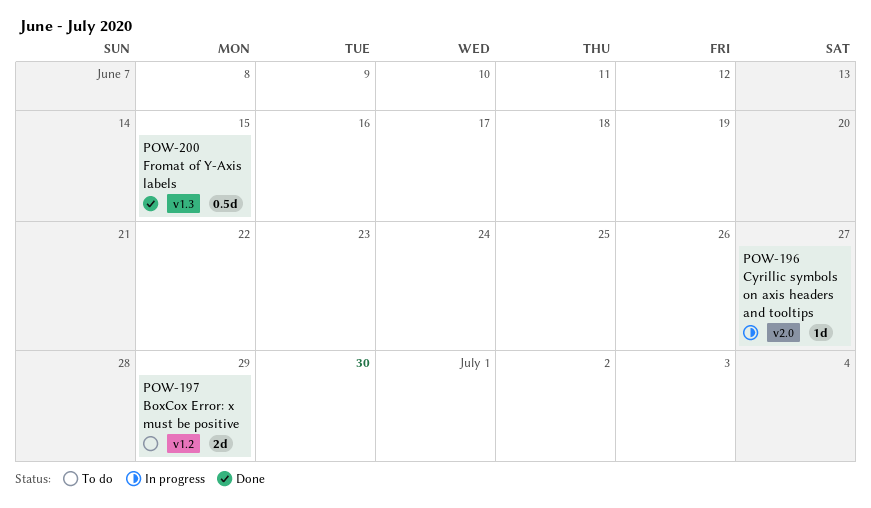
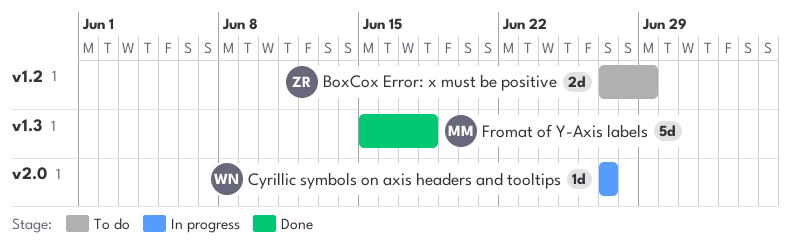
Fromat of Y-Axis labels, estimate: 0.5d -> 5d
Fromat of Y-Axis labels, due: Jun 15 -> Jun 18

